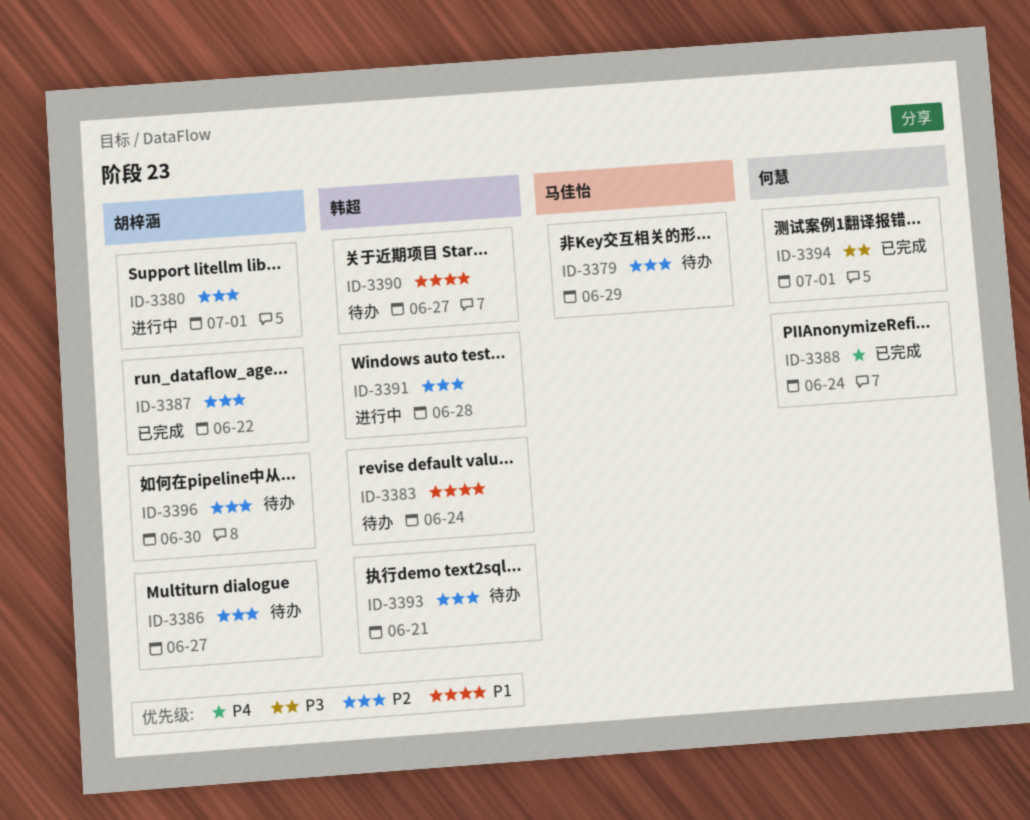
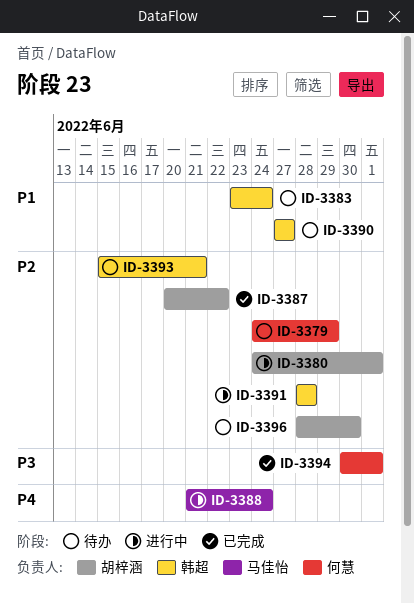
ID-3379, owner: 马佳怡 -> 何慧
ID-3386: present -> none
ID-3388, status: 已完成 -> 进行中
ID-3388, owner: 何慧 -> 马佳怡

